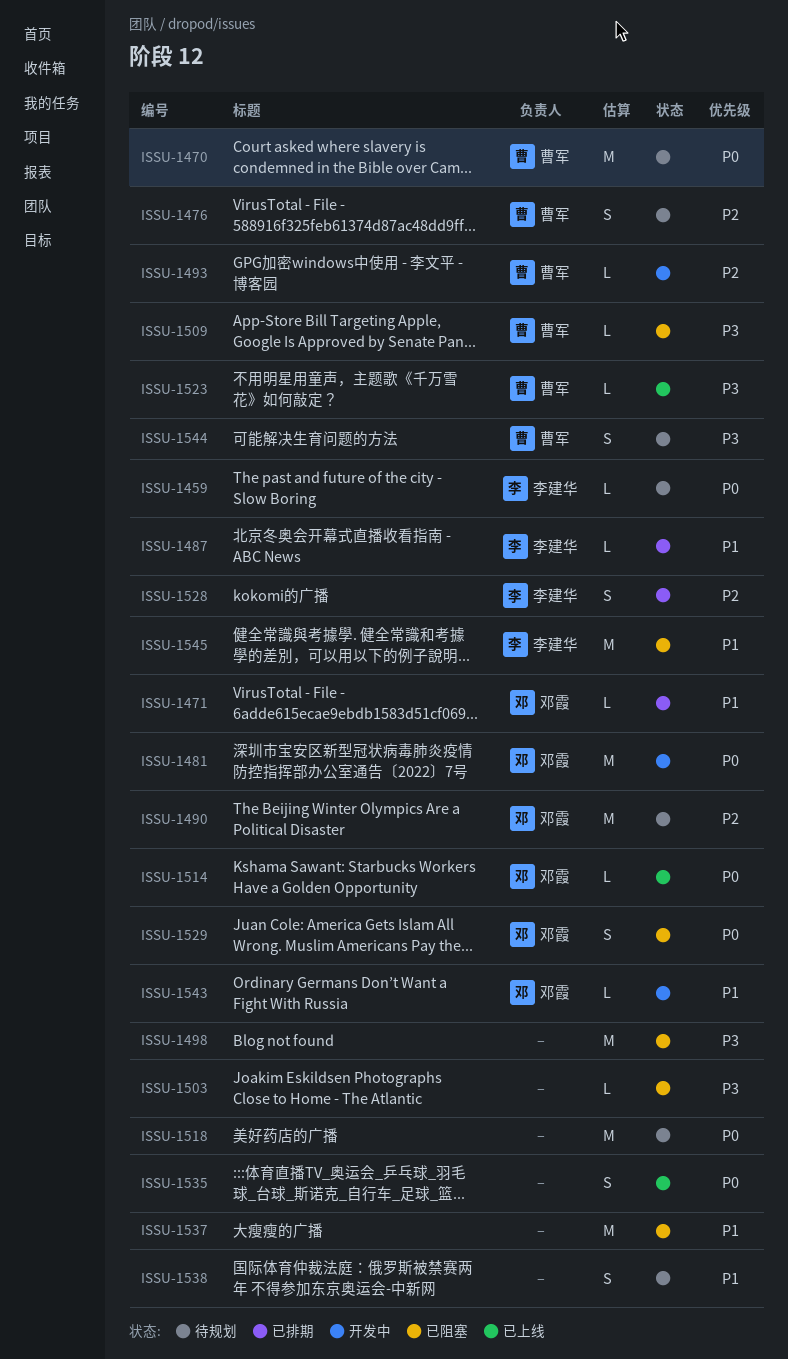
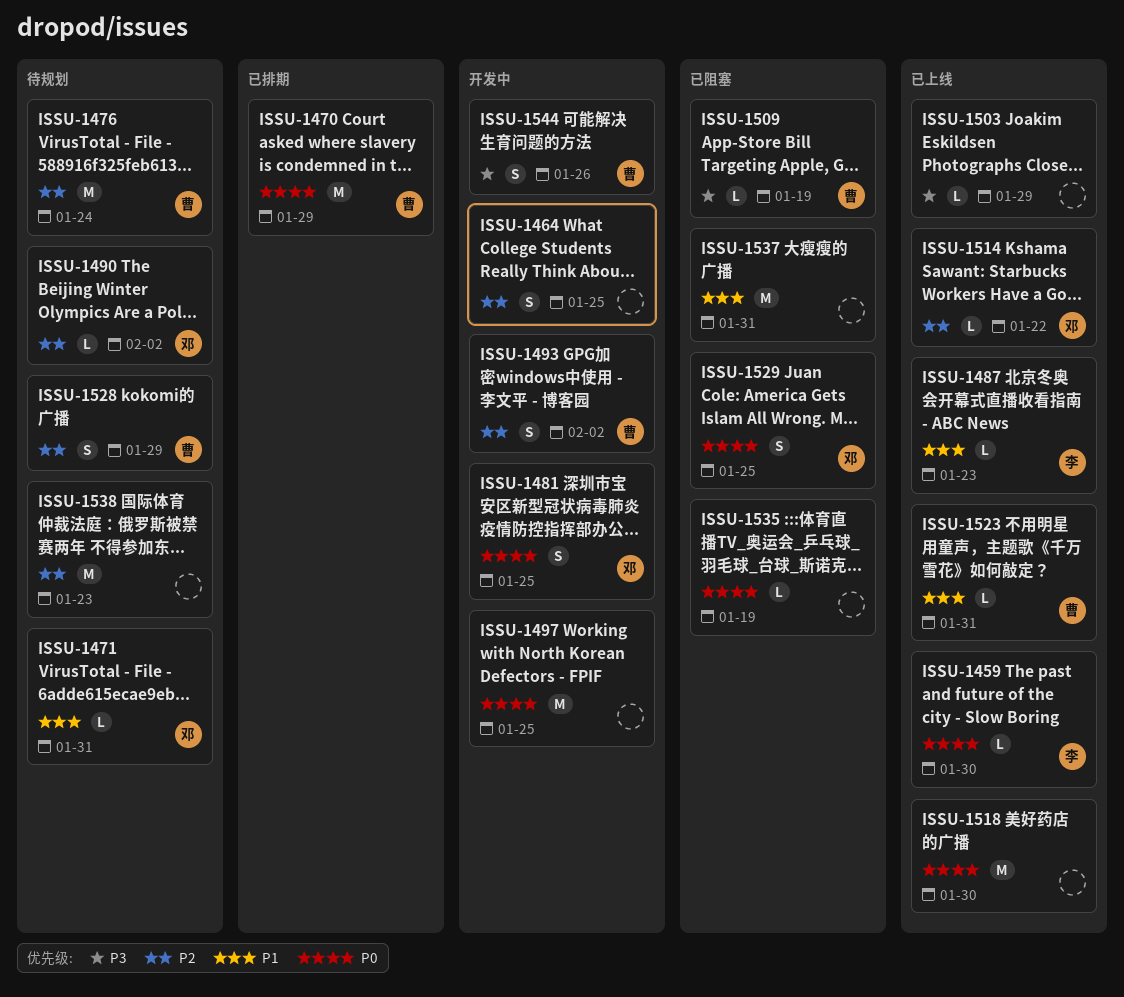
ISSU-1459, status: 待规划 -> 已上线
ISSU-1464: none -> present
ISSU-1470, status: 待规划 -> 已排期
ISSU-1471, status: 已排期 -> 待规划
ISSU-1476, estimate: S -> M
ISSU-1481, estimate: M -> S
ISSU-1487, status: 已排期 -> 已上线
ISSU-1490, estimate: M -> L
ISSU-1493, estimate: L -> S
ISSU-1497: none -> present
ISSU-1498: present -> none
ISSU-1503, status: 已阻塞 -> 已上线
ISSU-1514, priority: P0 -> P2
ISSU-1518, status: 待规划 -> 已上线
ISSU-1523, priority: P3 -> P1
ISSU-1528, status: 已排期 -> 待规划
ISSU-1528, owner: 李建华 -> 曹军
ISSU-1535, status: 已上线 -> 已阻塞
ISSU-1535, estimate: S -> L
ISSU-1538, priority: P1 -> P2
ISSU-1538, estimate: S -> M
ISSU-1543: present -> none
ISSU-1544, status: 待规划 -> 开发中
ISSU-1545: present -> none

